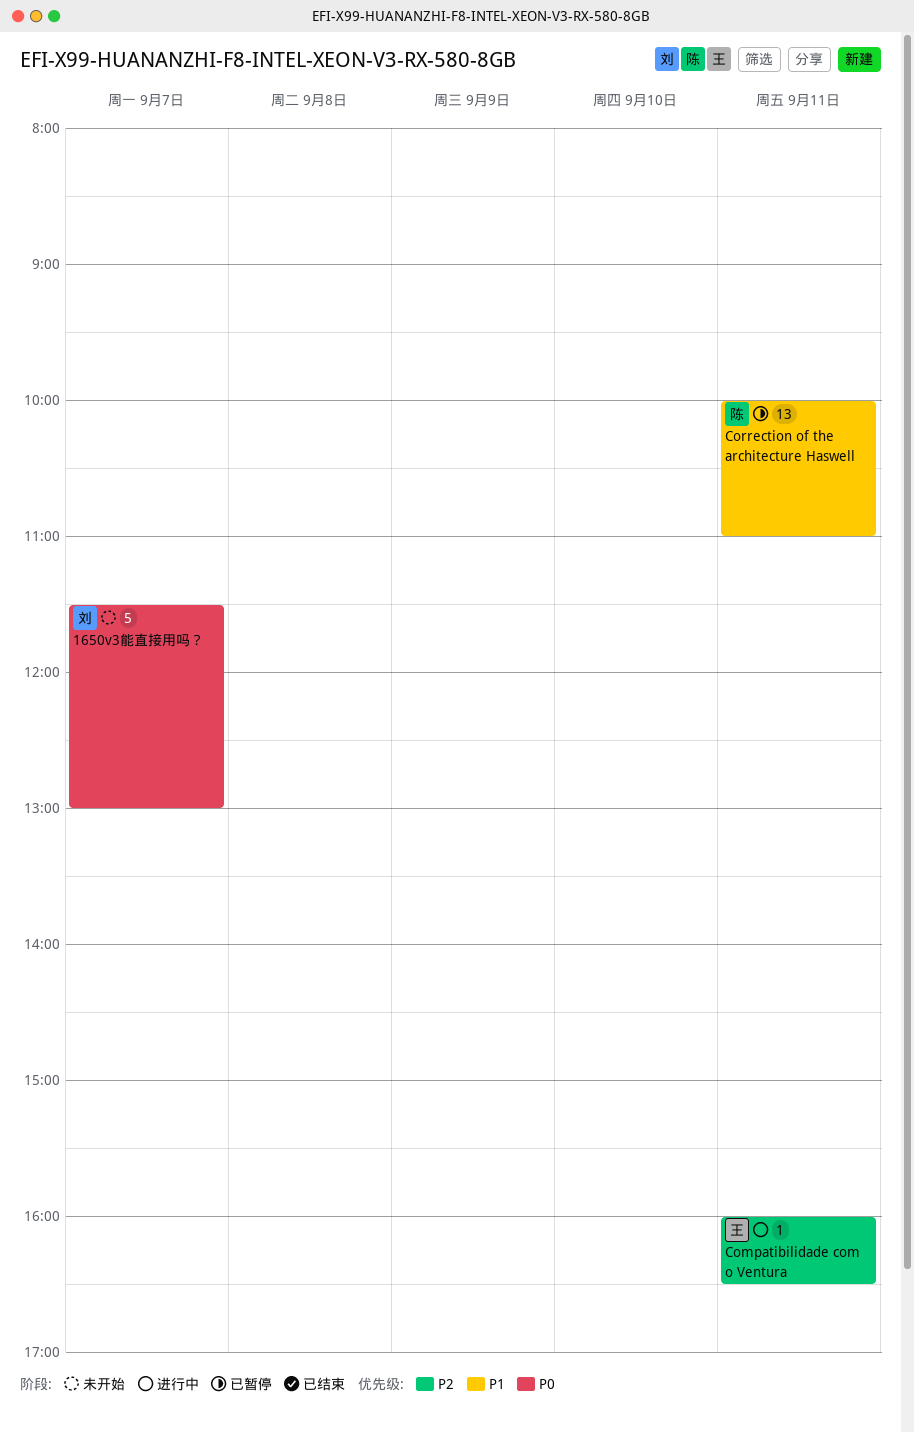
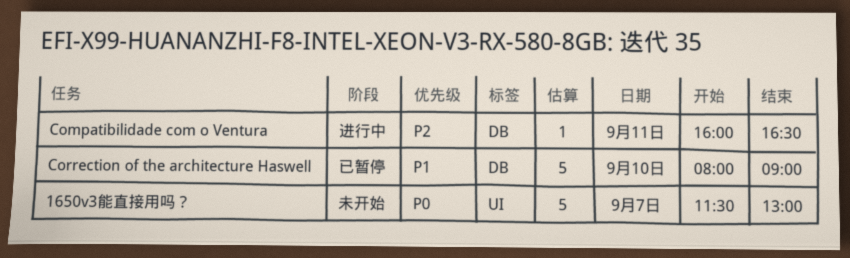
Correction of the architecture Haswell, estimate: 13 -> 5
Correction of the architecture Haswell, day: Sep 11 -> Sep 10
Correction of the architecture Haswell, begins: 10:00 -> 08:00
Correction of the architecture Haswell, ends: 11:00 -> 09:00

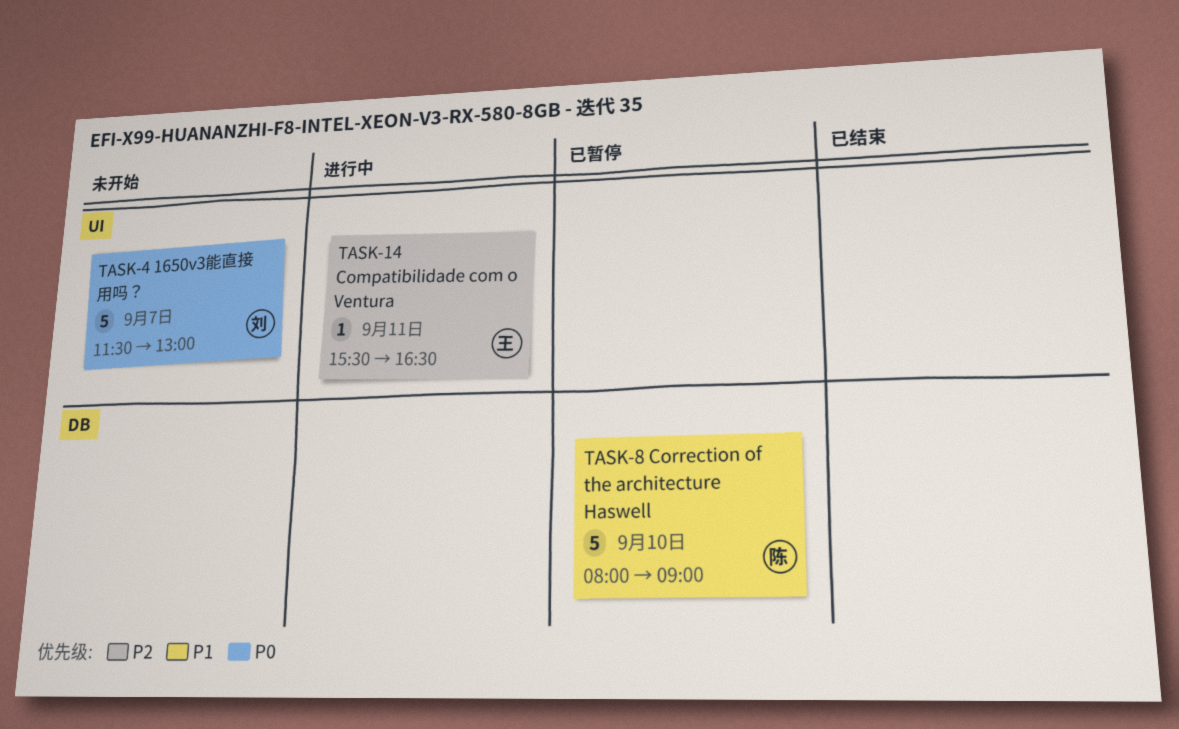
Compatibilidade com o Ventura, label: DB -> UI
Compatibilidade com o Ventura, begins: 16:00 -> 15:30

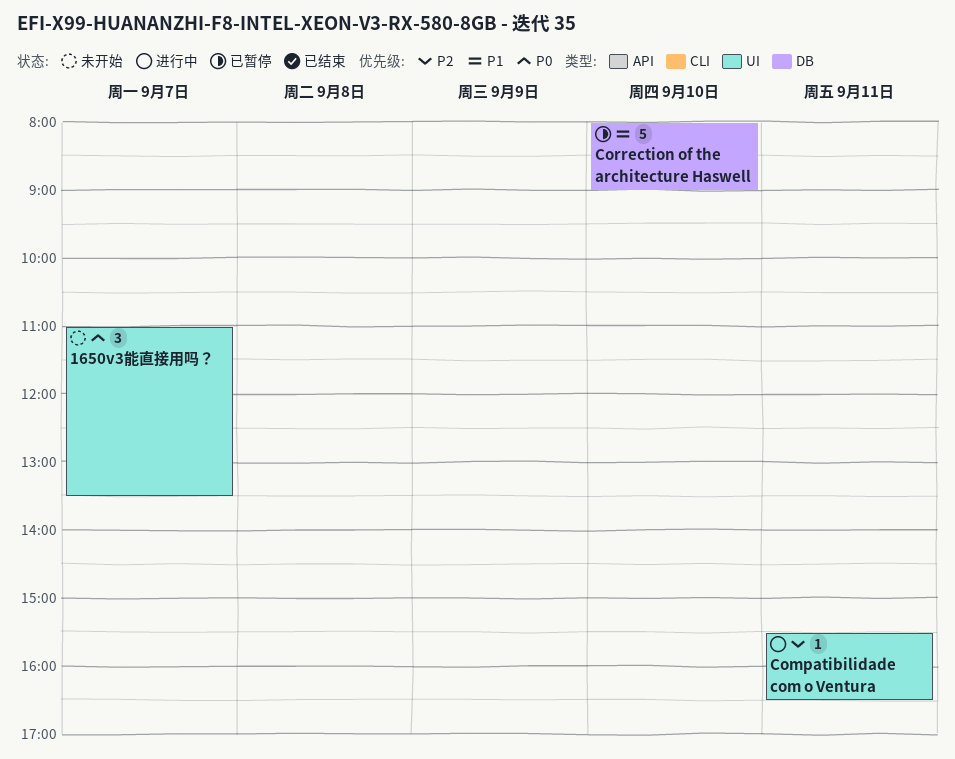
1650v3能直接用吗？, estimate: 5 -> 3
1650v3能直接用吗？, begins: 11:30 -> 11:00
1650v3能直接用吗？, ends: 13:00 -> 13:30

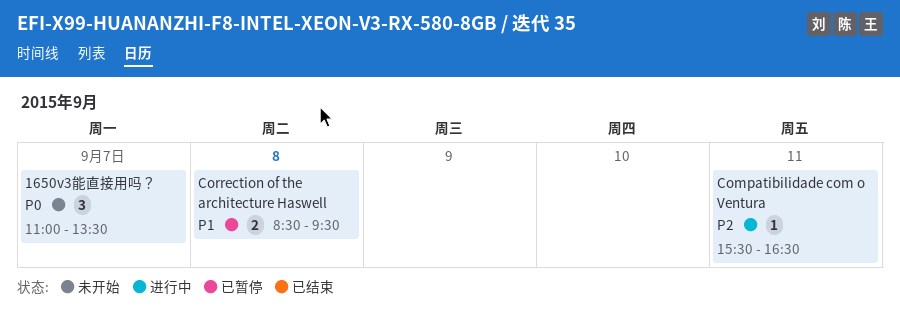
Correction of the architecture Haswell, estimate: 5 -> 2
Correction of the architecture Haswell, day: Sep 10 -> Sep 8
Correction of the architecture Haswell, begins: 08:00 -> 08:30
Correction of the architecture Haswell, ends: 09:00 -> 09:30

